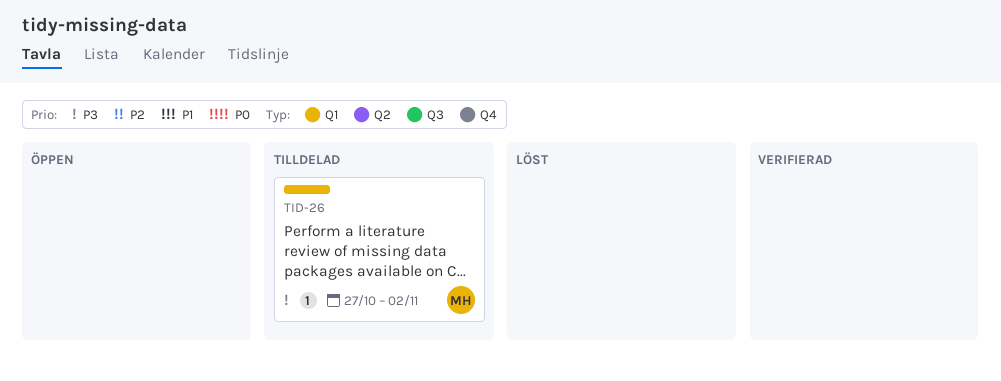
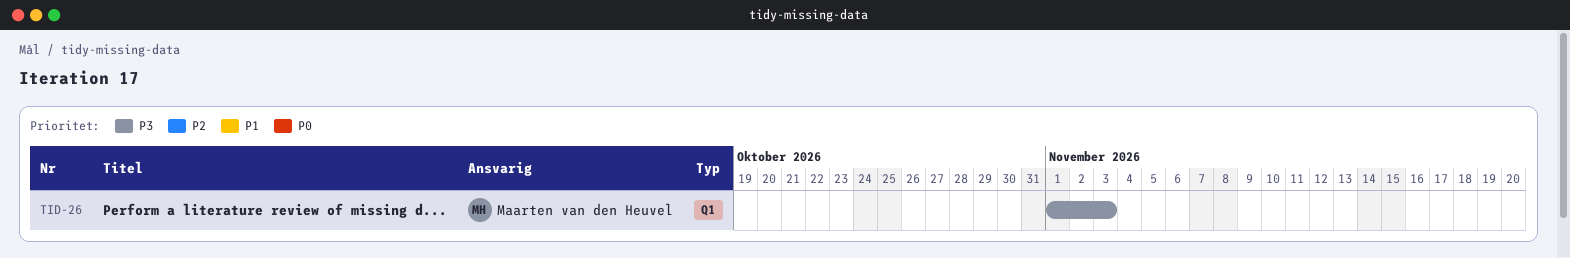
TID-26, start: Oct 27 -> Nov 1
TID-26, due: Nov 2 -> Nov 3

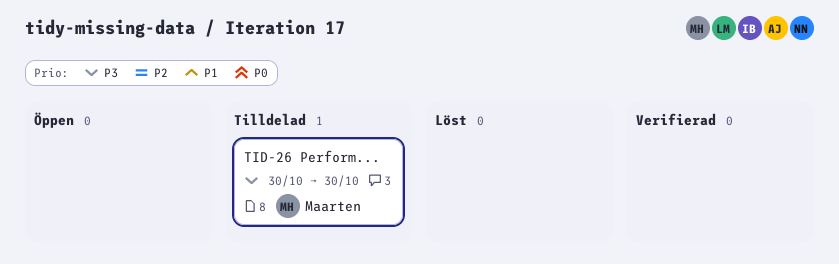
TID-26, start: Nov 1 -> Oct 30
TID-26, due: Nov 3 -> Oct 30

